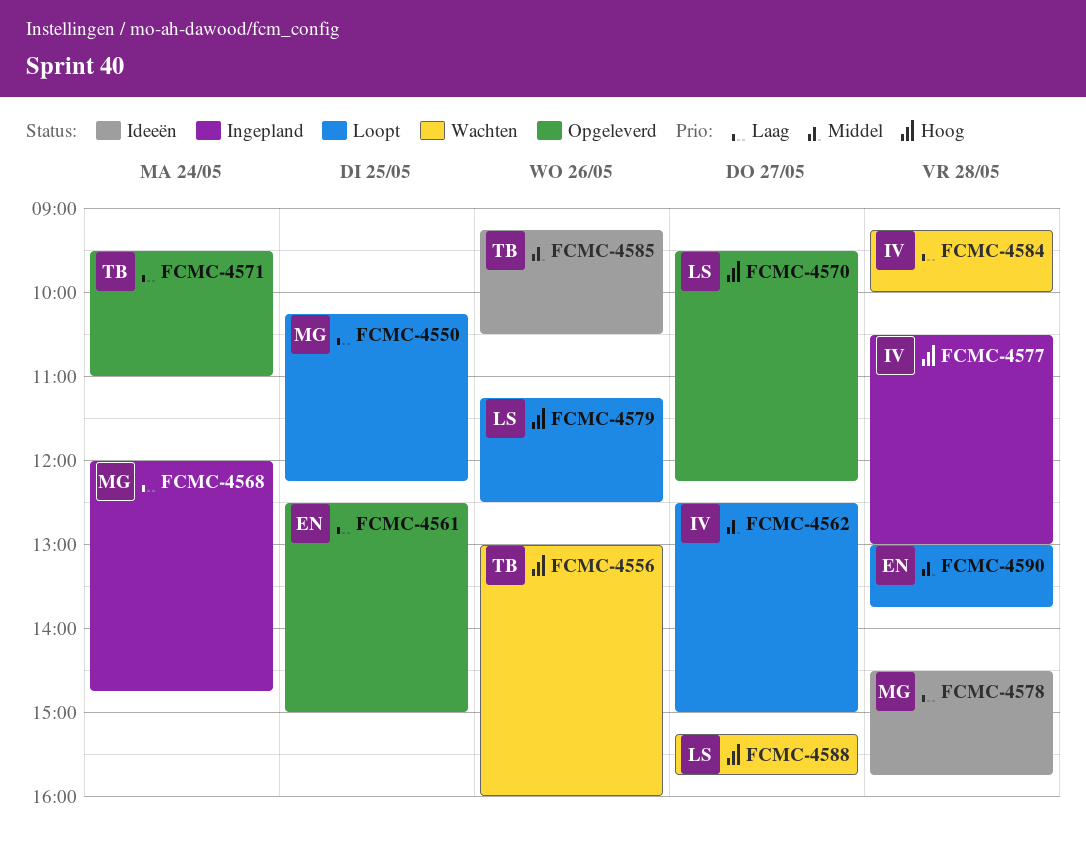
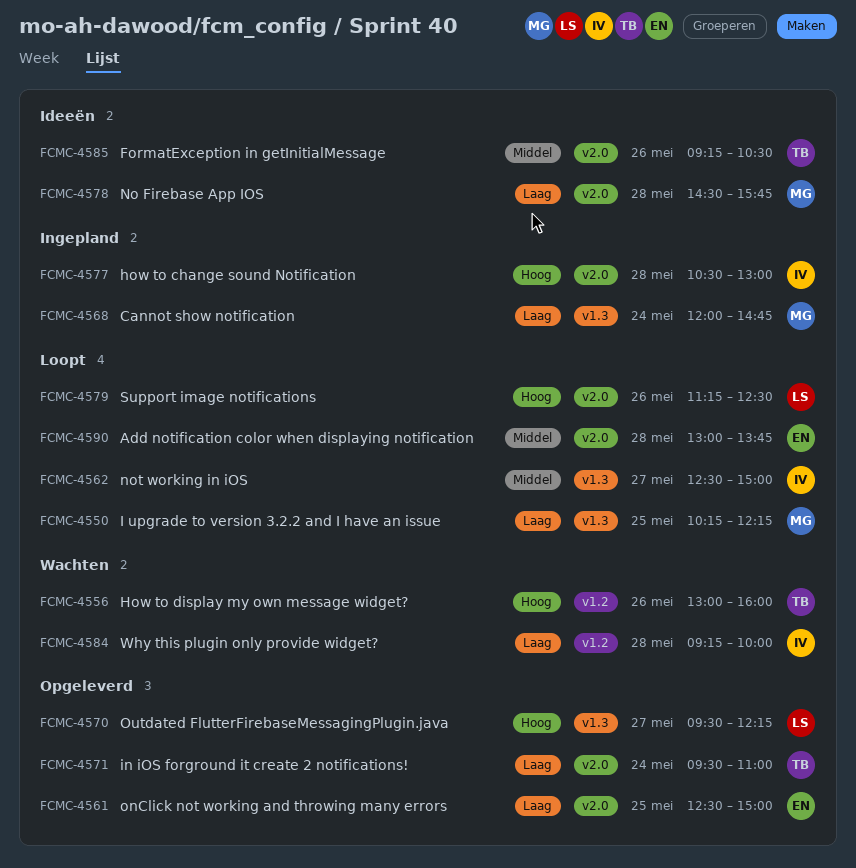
FCMC-4588: present -> none

